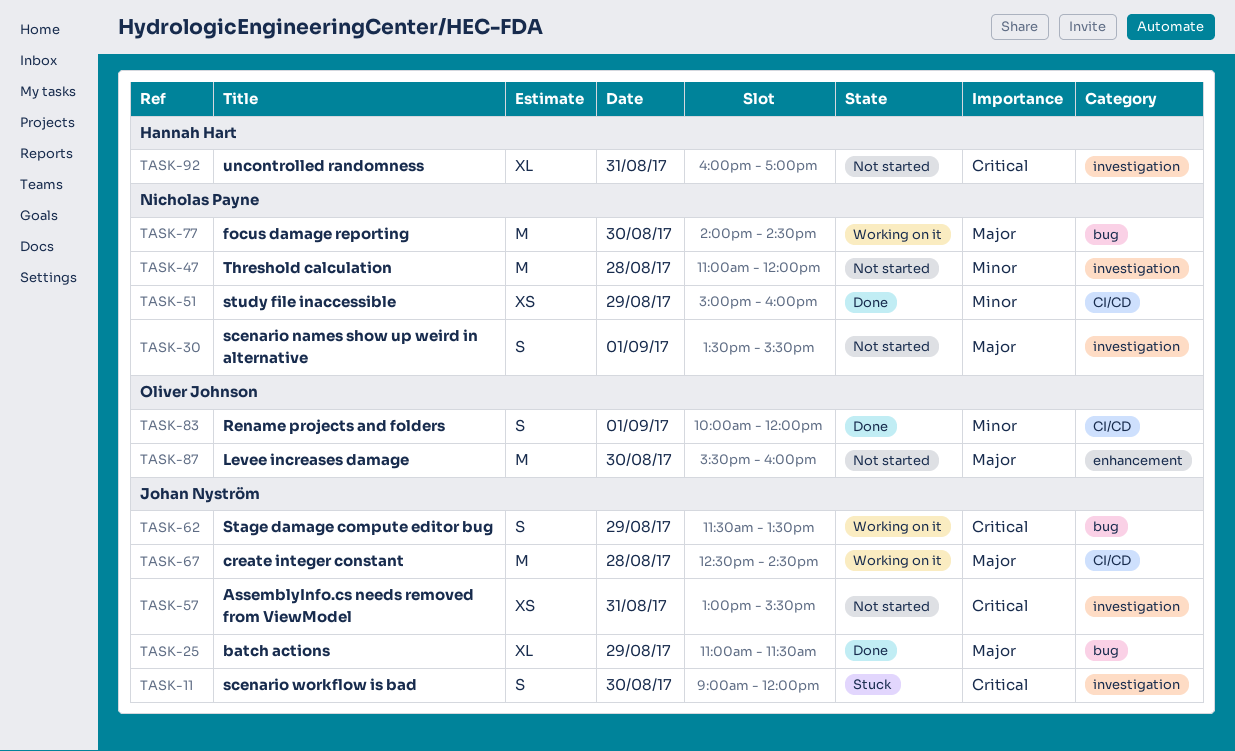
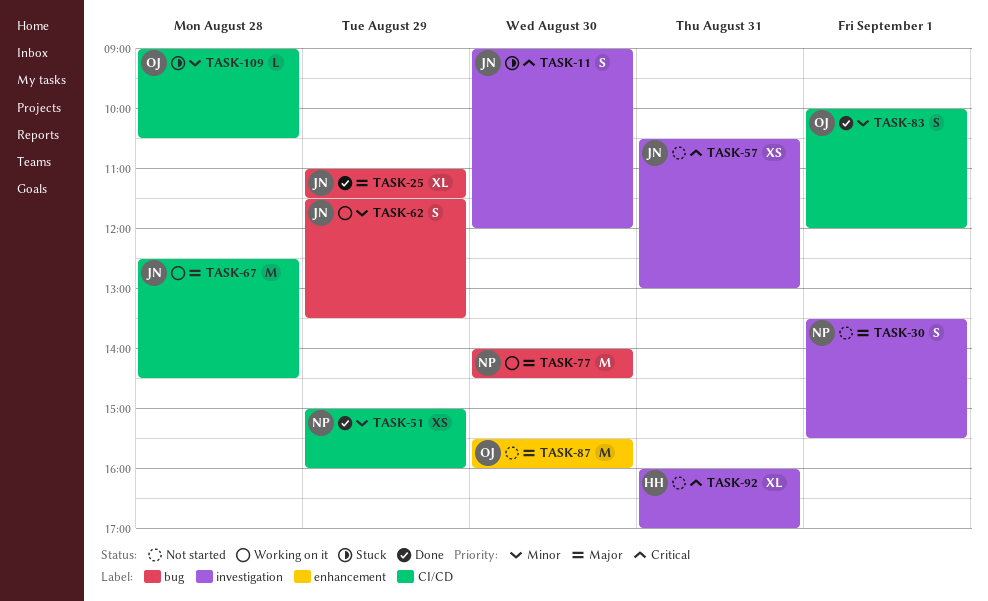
TASK-47: present -> none
TASK-57, begins: 13:00 -> 10:30
TASK-57, ends: 15:30 -> 13:00
TASK-62, priority: Critical -> Minor
TASK-109: none -> present

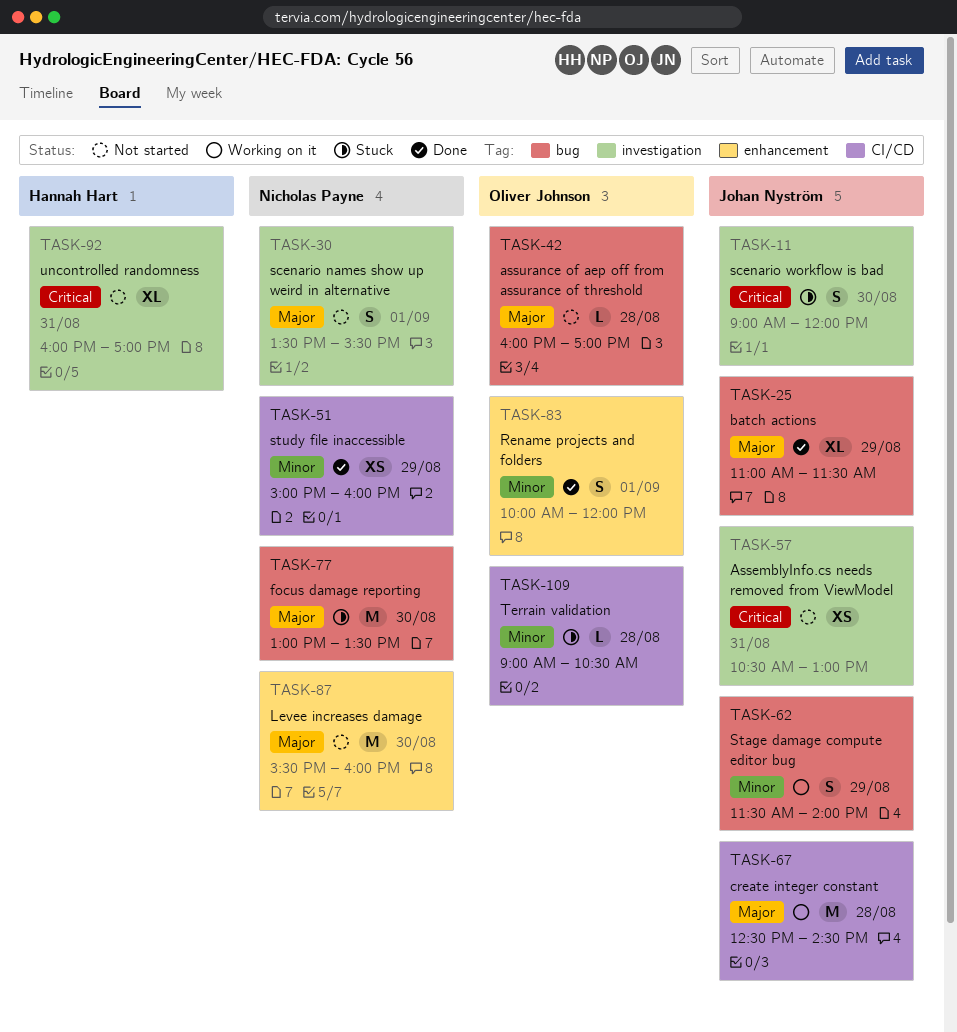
TASK-42: none -> present
TASK-62, ends: 13:30 -> 14:00
TASK-77, status: Working on it -> Stuck
TASK-77, begins: 14:00 -> 13:00
TASK-77, ends: 14:30 -> 13:30
TASK-83, label: CI/CD -> enhancement
TASK-87, owner: Oliver Johnson -> Nicholas Payne

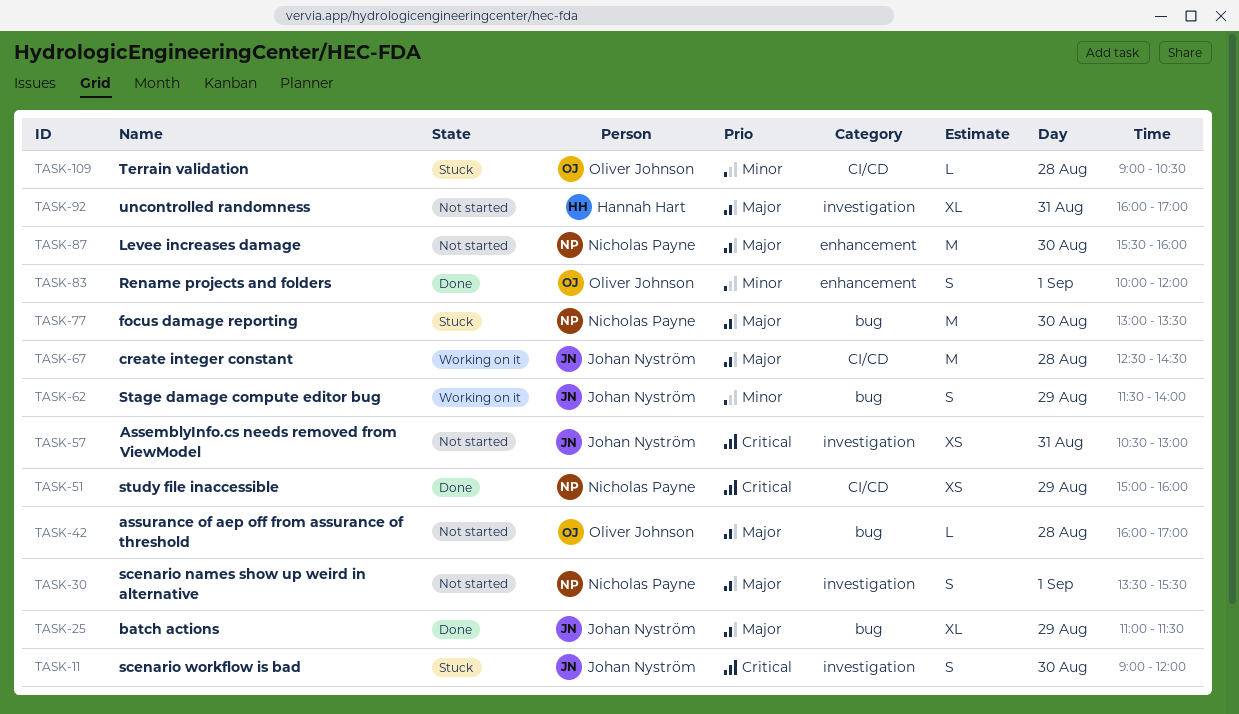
TASK-51, priority: Minor -> Critical
TASK-92, priority: Critical -> Major

